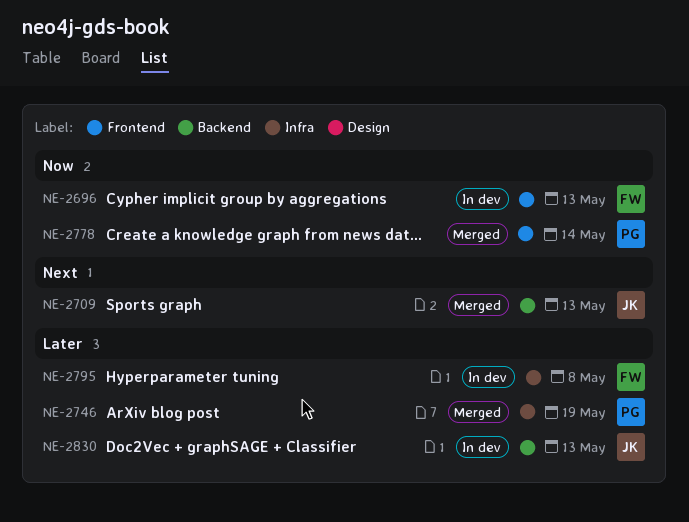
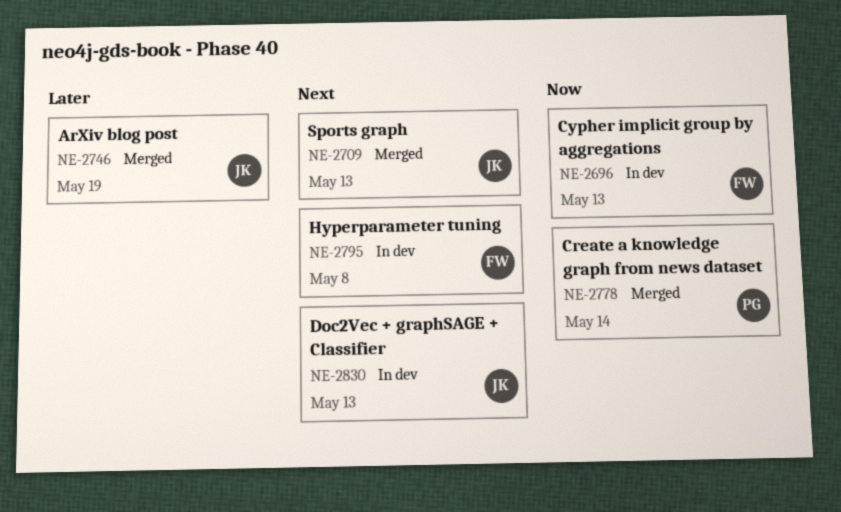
NE-2746, owner: PG -> JK
NE-2795, priority: Later -> Next
NE-2830, priority: Later -> Next

